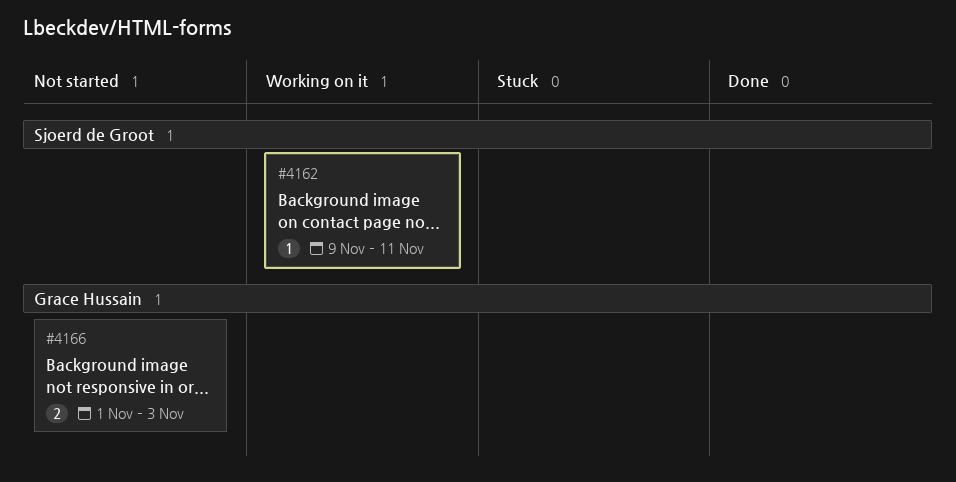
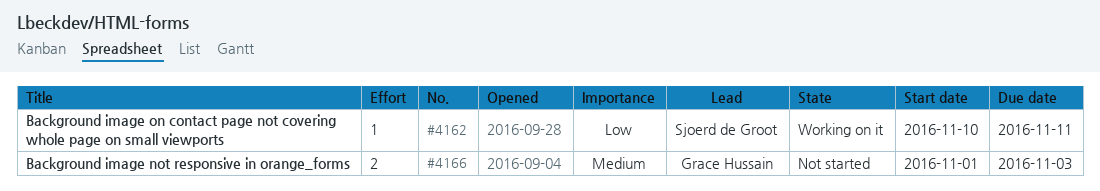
#4162, start: Nov 9 -> Nov 10

